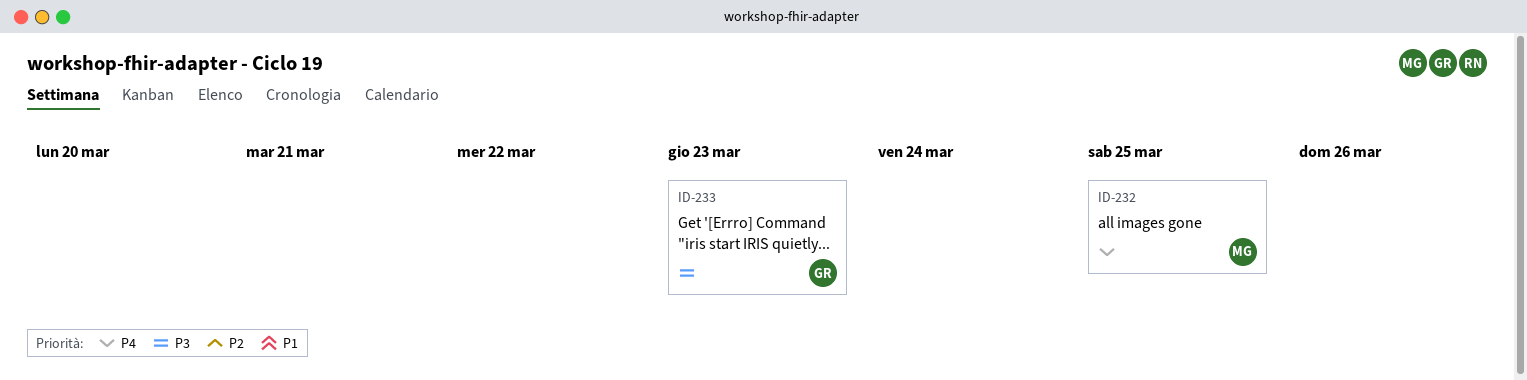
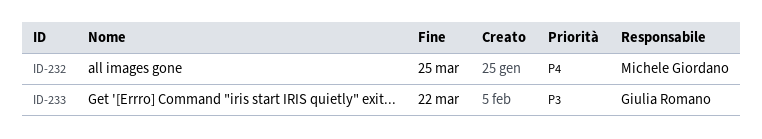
ID-233, due: Mar 23 -> Mar 22

